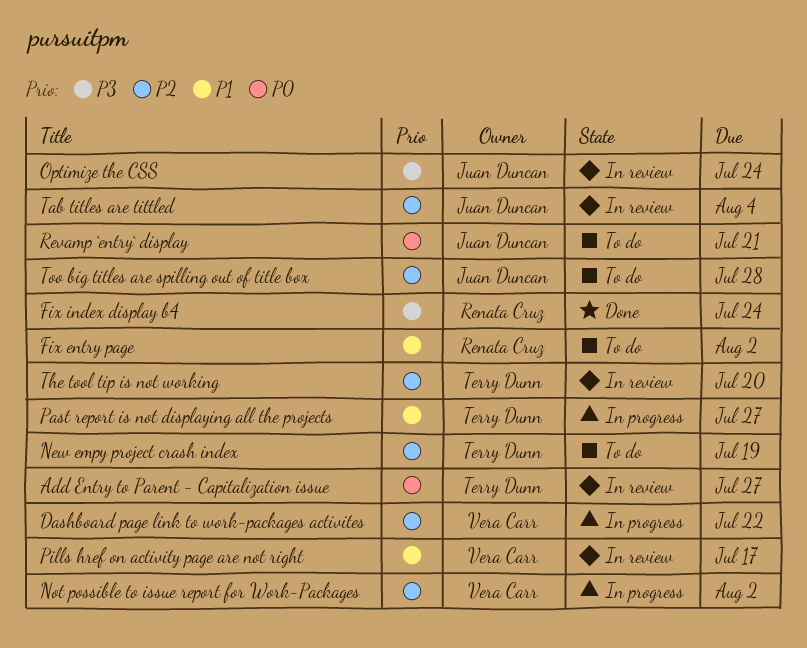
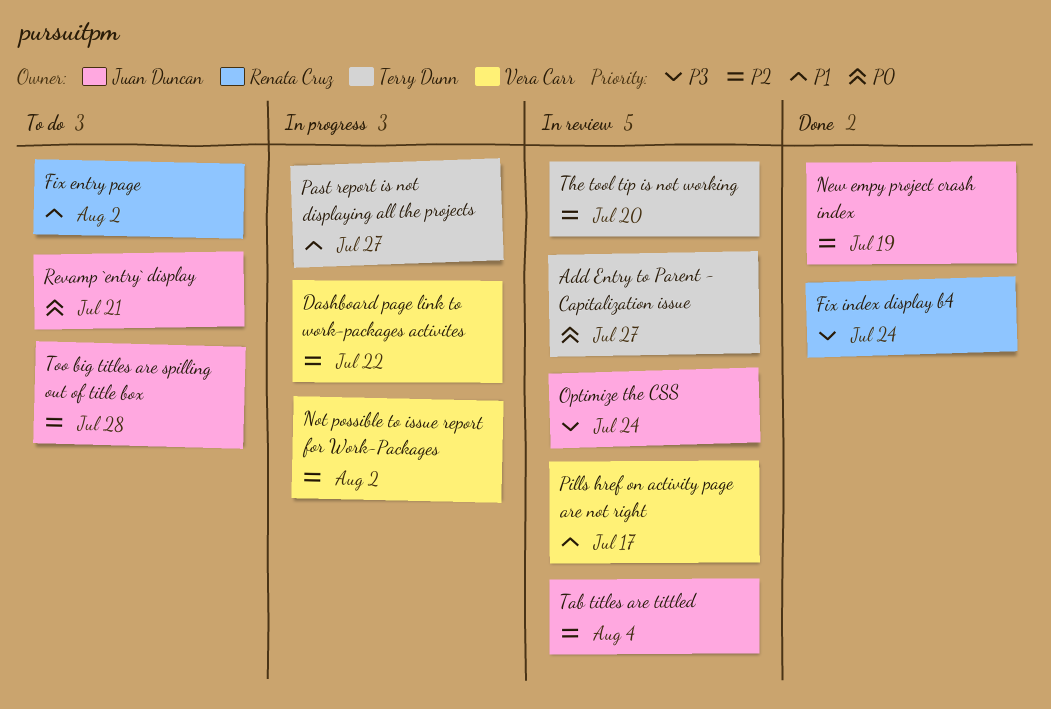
New empy project crash index, status: To do -> Done
New empy project crash index, owner: Terry Dunn -> Juan Duncan

